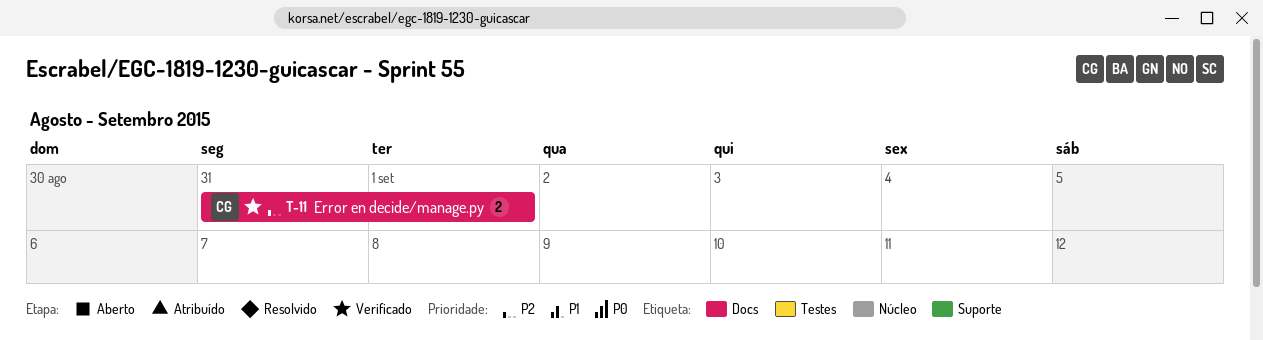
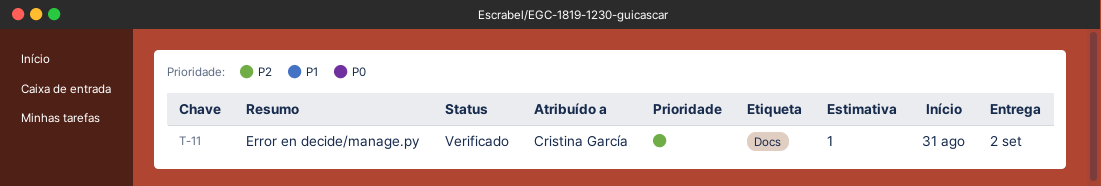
T-11, estimate: 2 -> 1
T-11, due: Sep 1 -> Sep 2

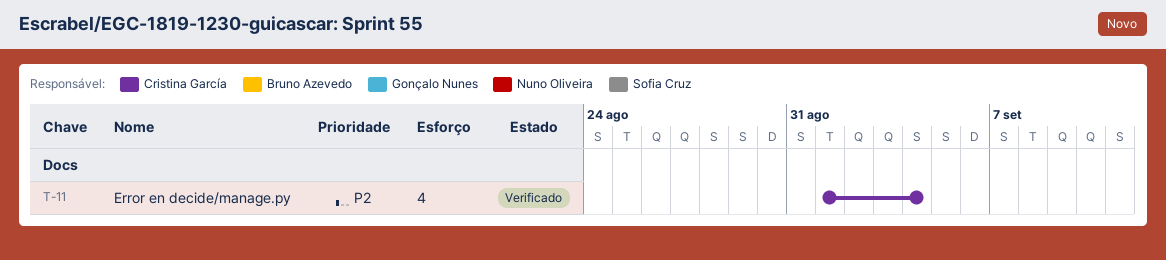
T-11, estimate: 1 -> 4
T-11, start: Aug 31 -> Sep 1
T-11, due: Sep 2 -> Sep 4

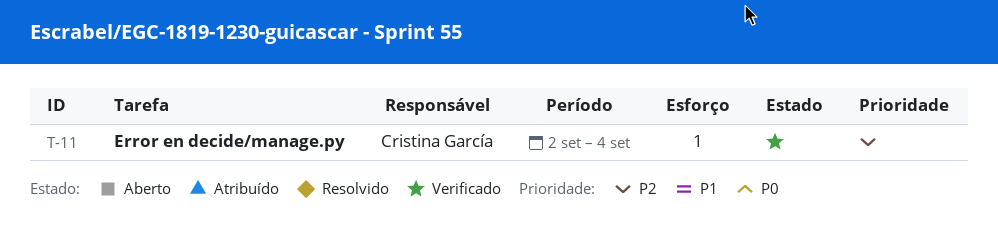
T-11, estimate: 4 -> 1
T-11, start: Sep 1 -> Sep 2

